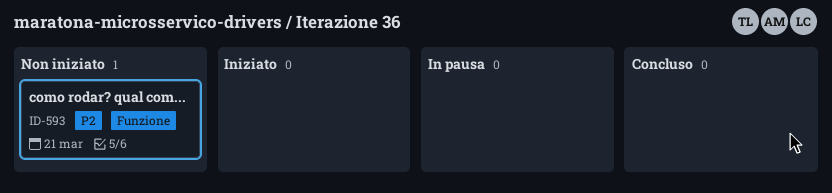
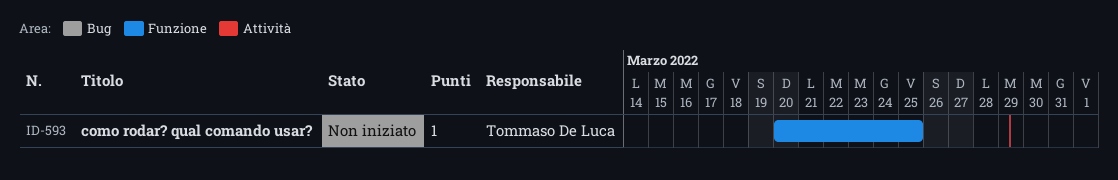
ID-593, due: Mar 21 -> Mar 25

